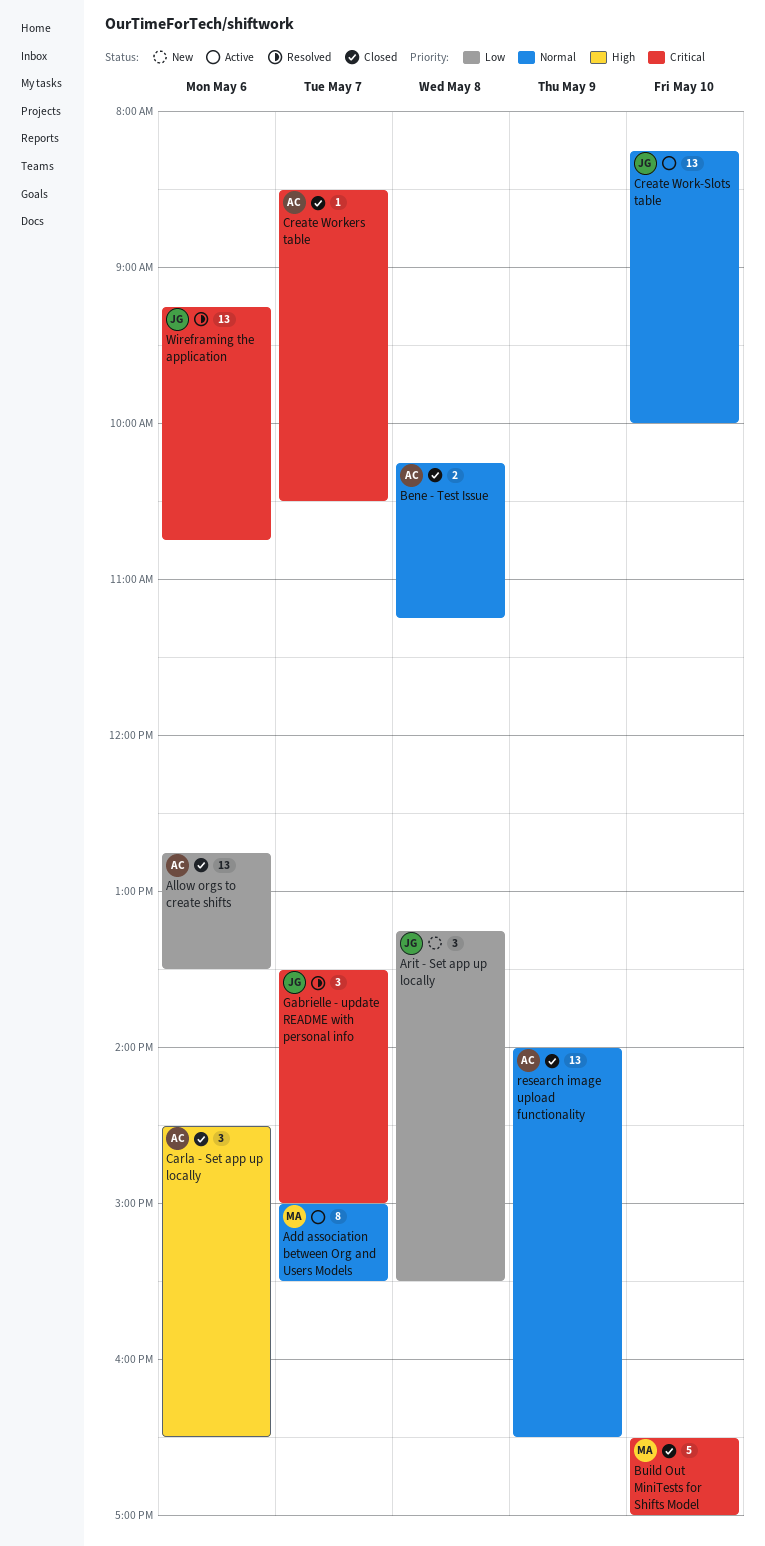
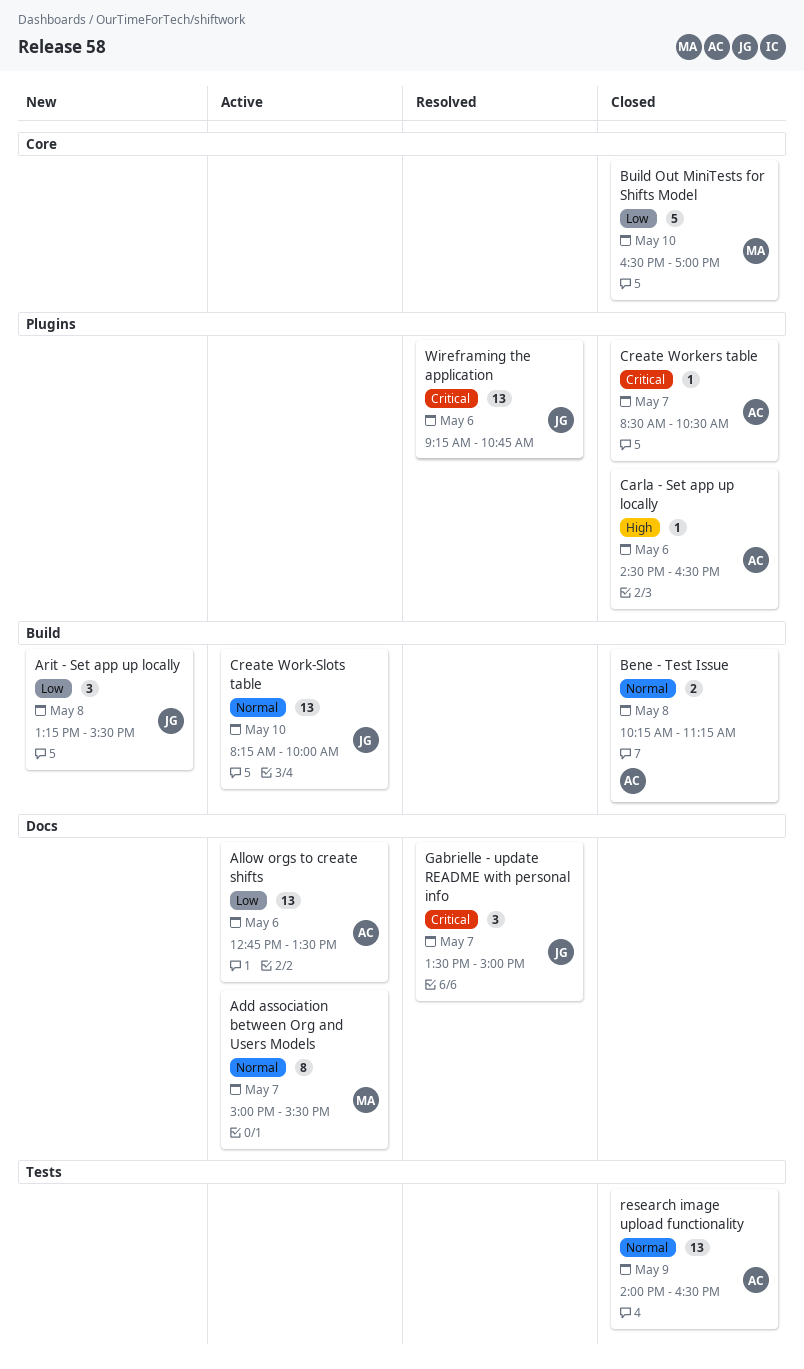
Allow orgs to create shifts, status: Closed -> Active
Build Out MiniTests for Shifts Model, priority: Critical -> Low
Carla - Set app up locally, estimate: 3 -> 1

